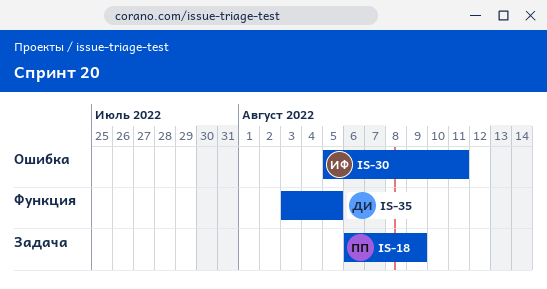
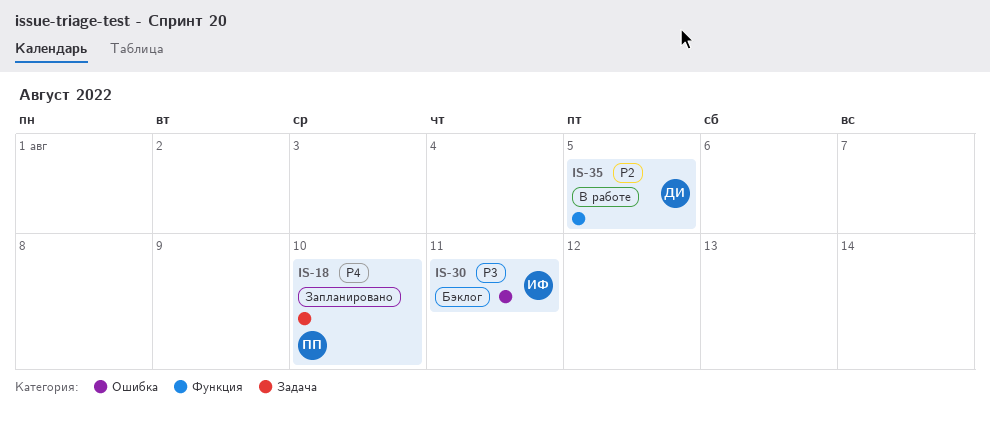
IS-18, due: Aug 9 -> Aug 10

